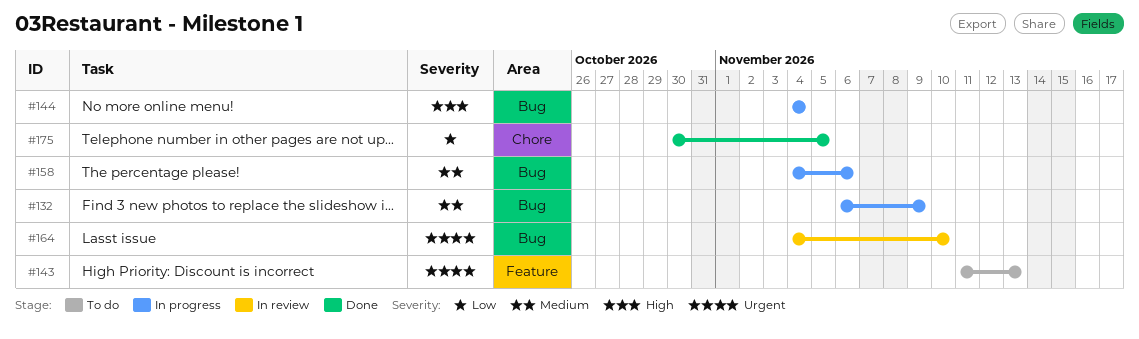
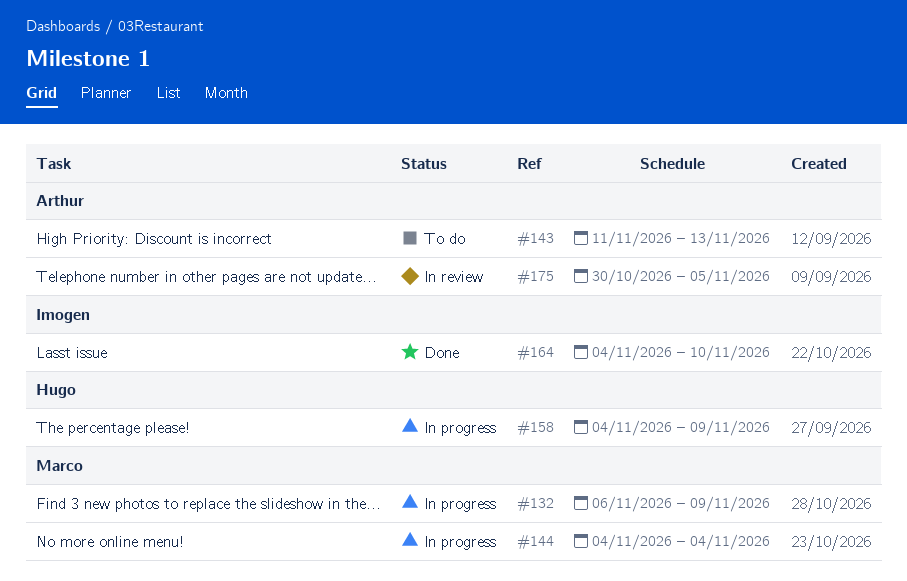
#158, due: Nov 6 -> Nov 9
#164, status: In review -> Done
#175, status: Done -> In review

